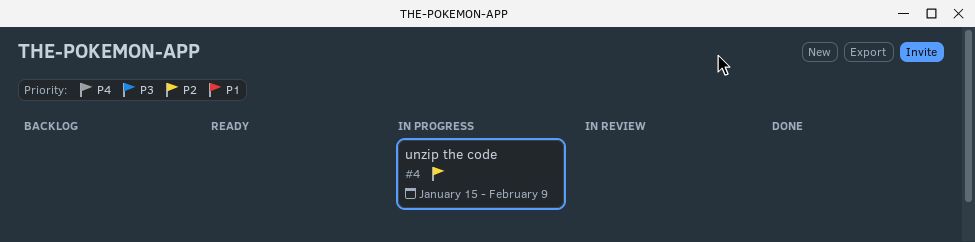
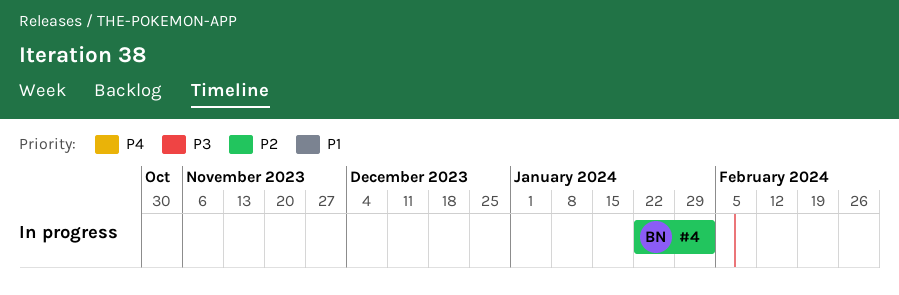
#4, start: Jan 15 -> Jan 22
#4, due: Feb 9 -> Feb 2

